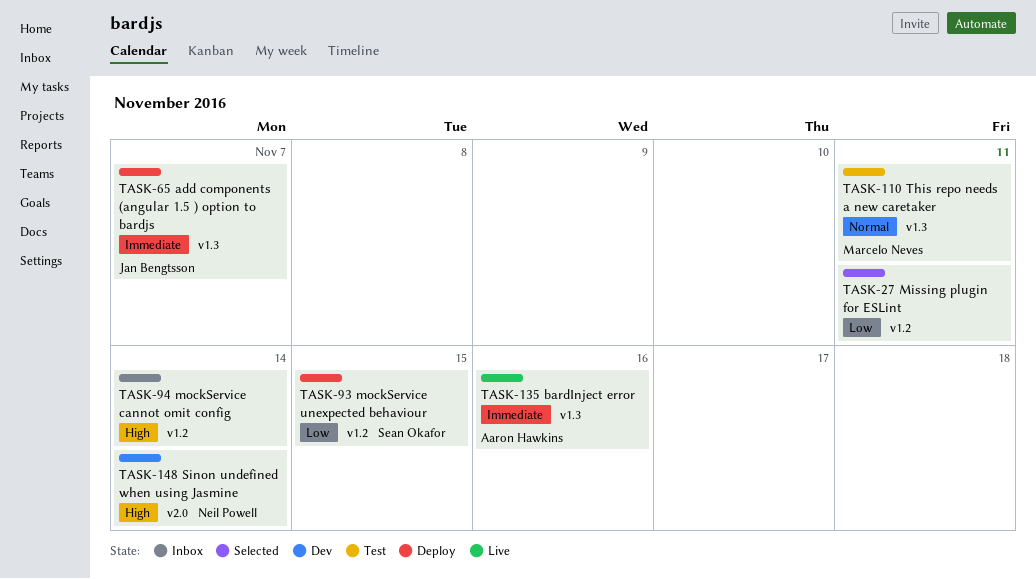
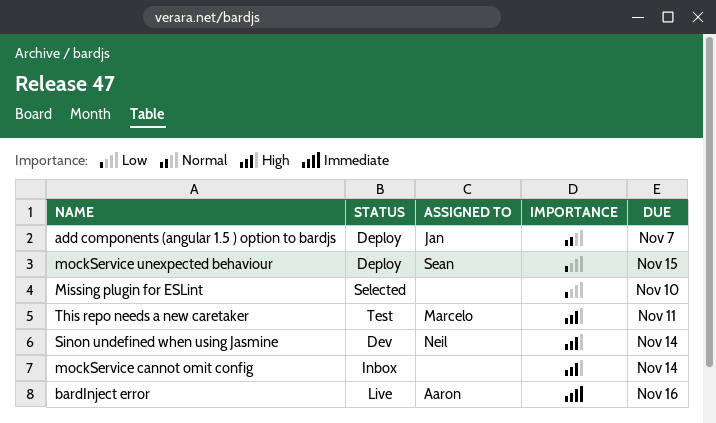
add components (angular 1.5 ) option to bardjs, priority: Immediate -> Normal
Missing plugin for ESLint, due: Nov 11 -> Nov 10
This repo needs a new caretaker, priority: Normal -> High

